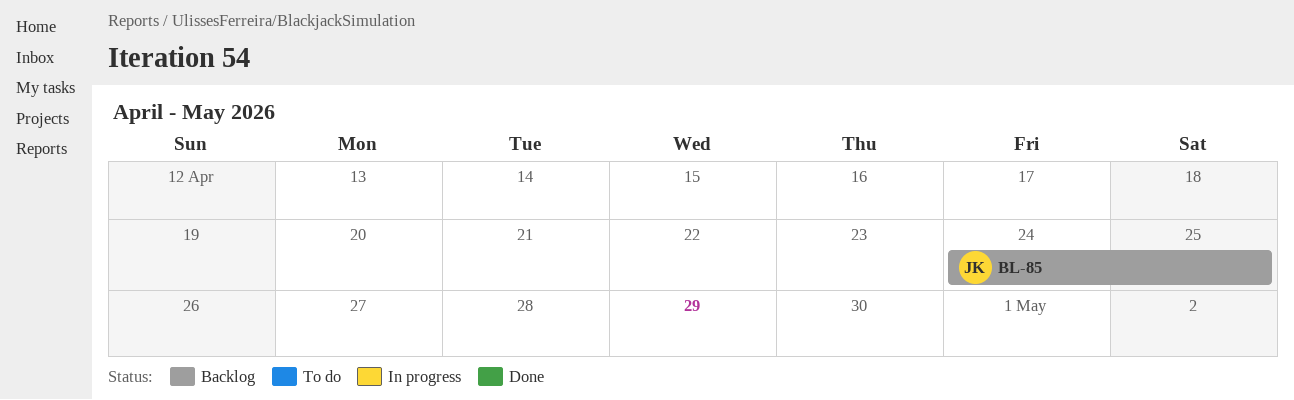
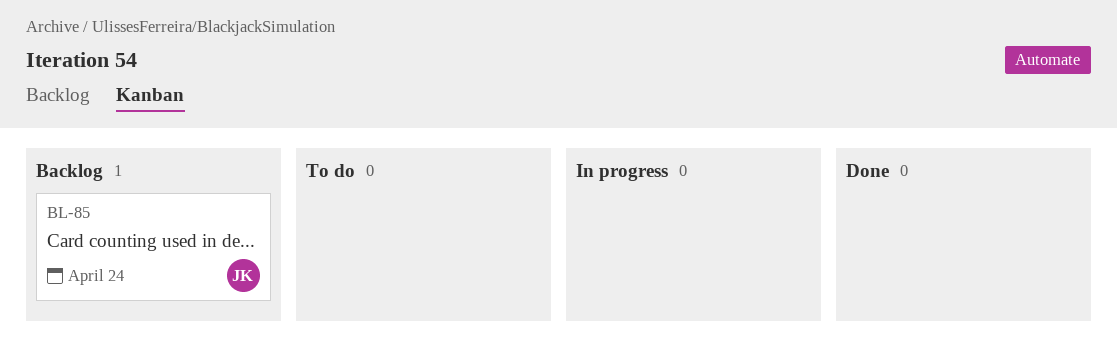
BL-85, due: Apr 25 -> Apr 24

